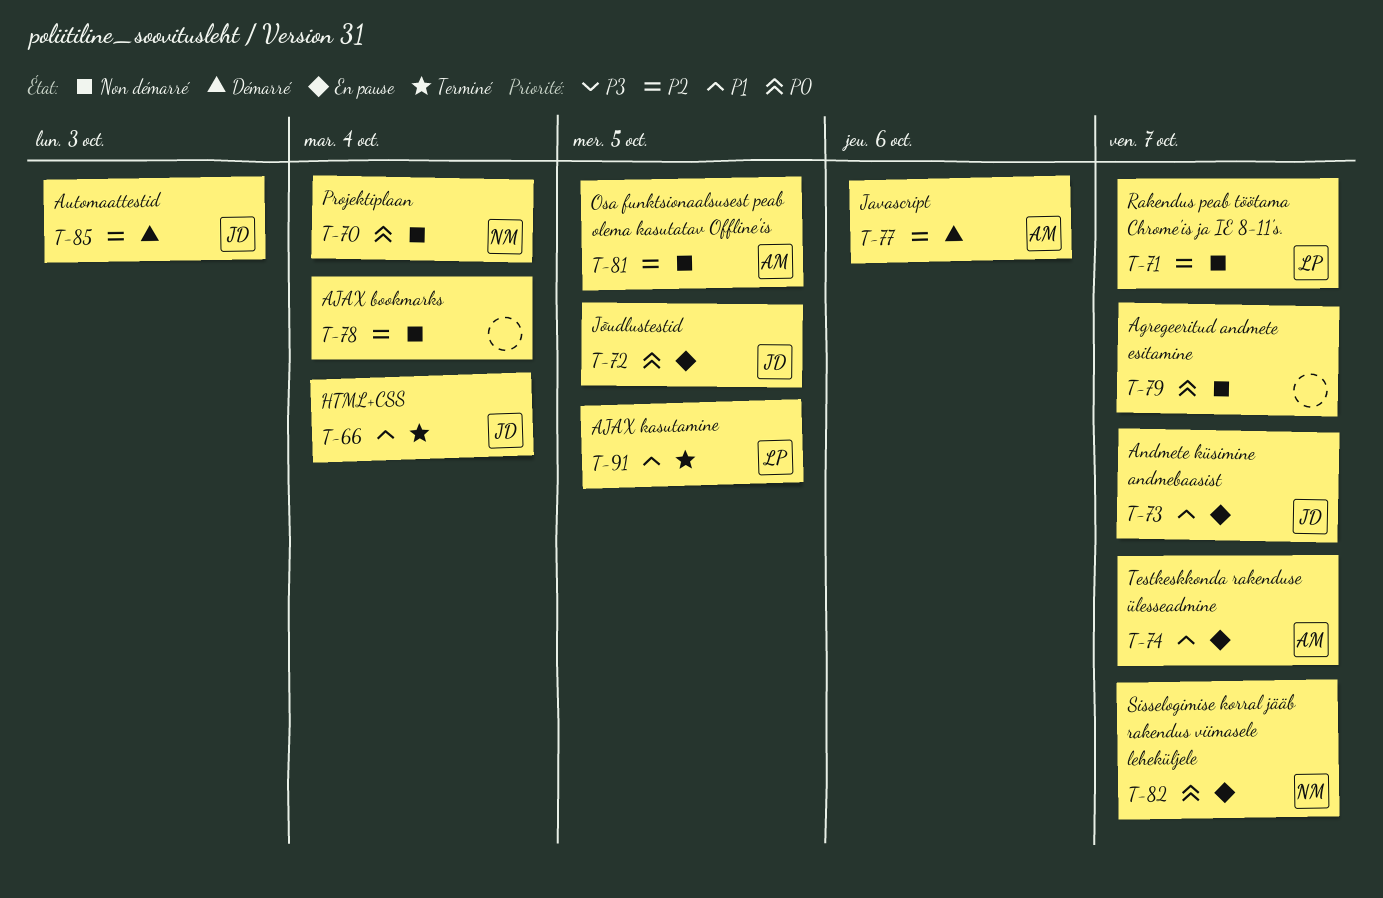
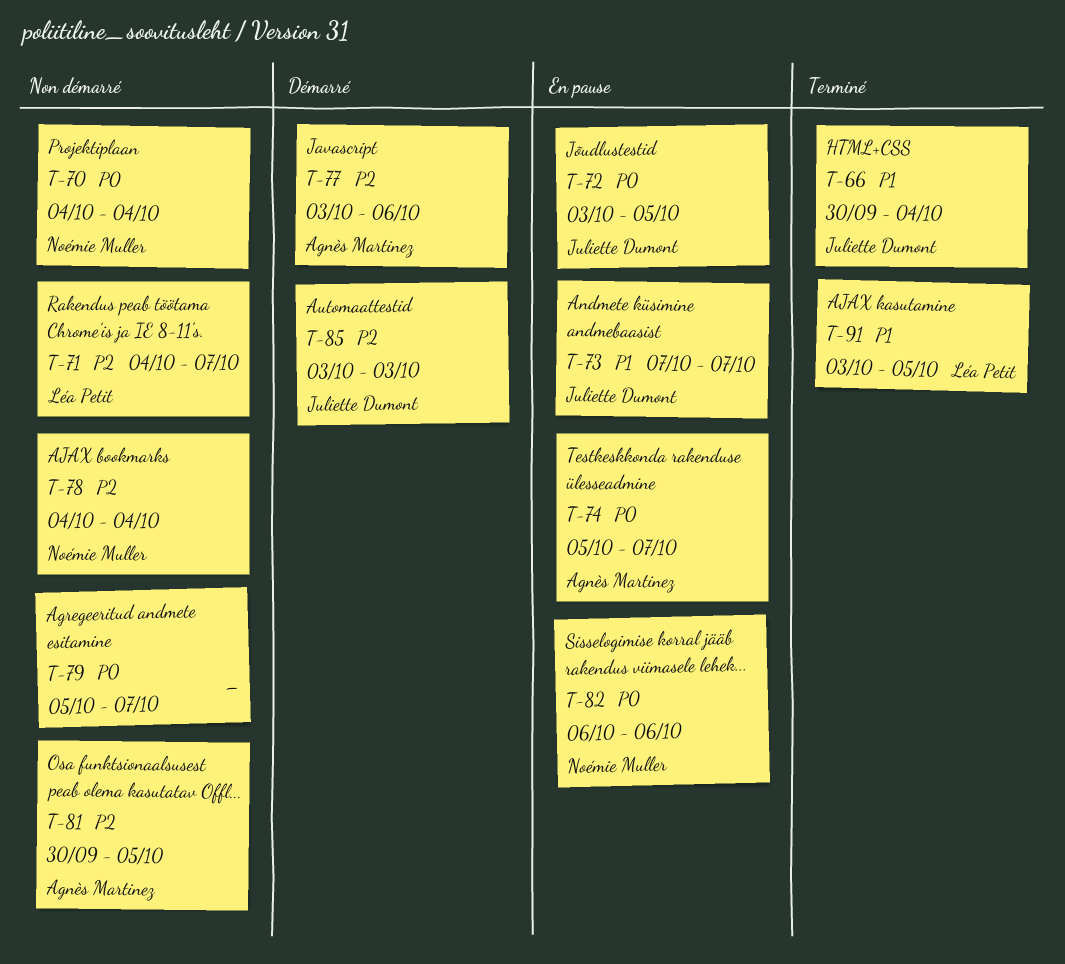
T-74, priority: P1 -> P0
T-78, owner: none -> Noémie Muller
T-82, due: Oct 7 -> Oct 6

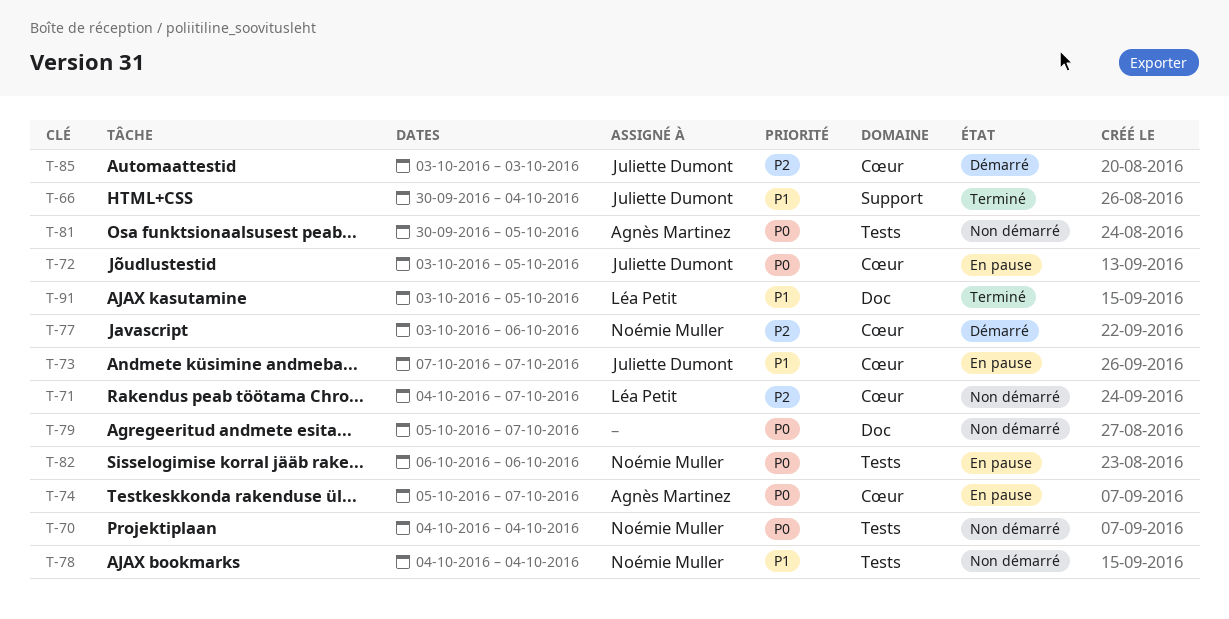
T-77, owner: Agnès Martinez -> Noémie Muller
T-78, priority: P2 -> P1
T-81, priority: P2 -> P0

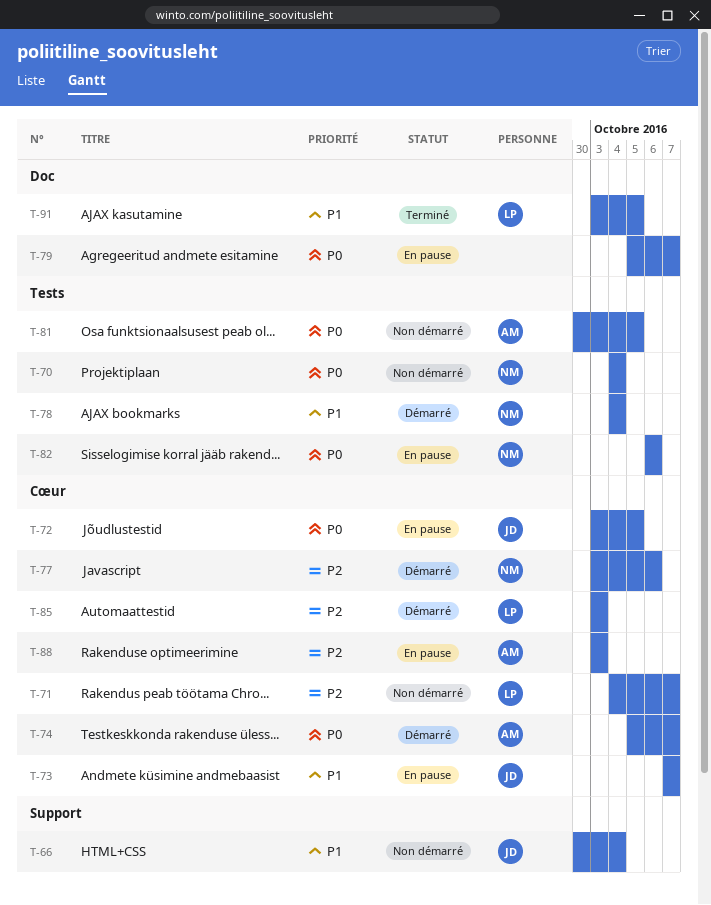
T-66, status: Terminé -> Non démarré
T-74, status: En pause -> Démarré
T-78, status: Non démarré -> Démarré
T-79, status: Non démarré -> En pause
T-85, owner: Juliette Dumont -> Léa Petit
T-88: none -> present

